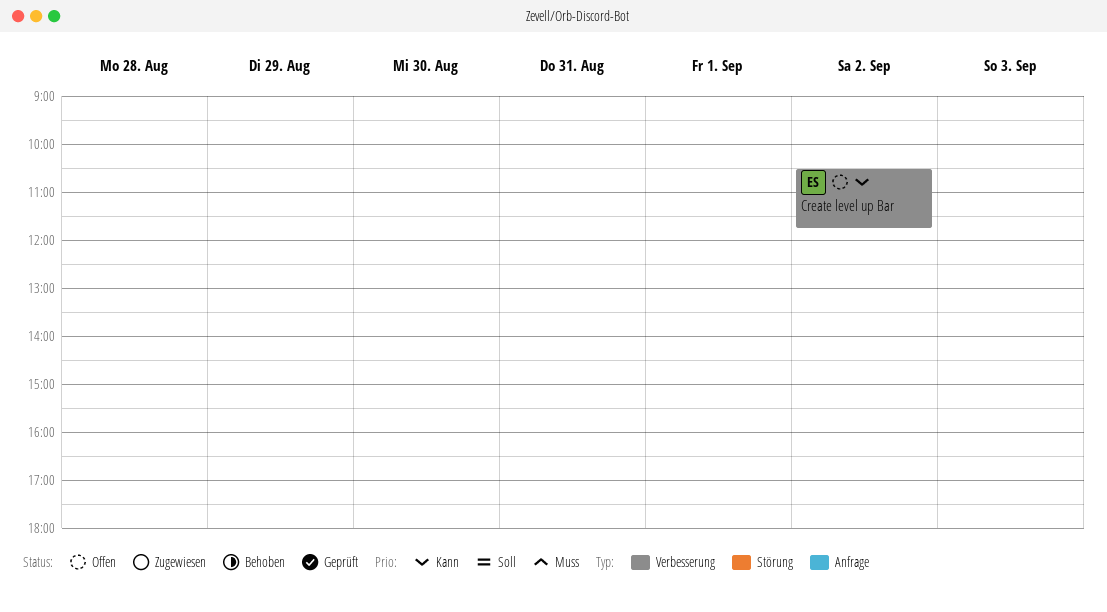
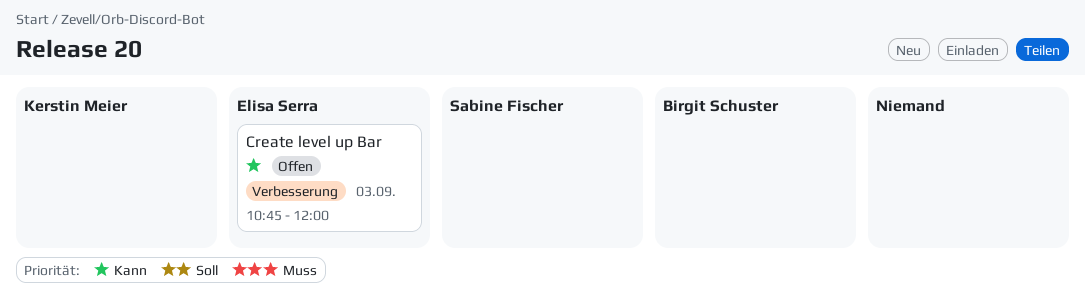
Create level up Bar, day: Sep 2 -> Sep 3
Create level up Bar, begins: 10:30 -> 10:45
Create level up Bar, ends: 11:45 -> 12:00

